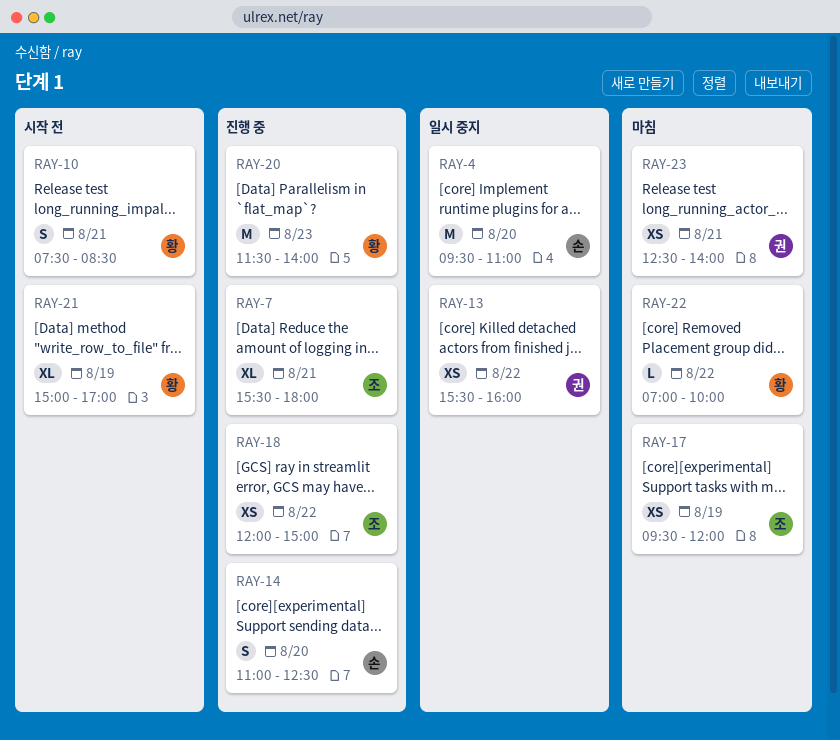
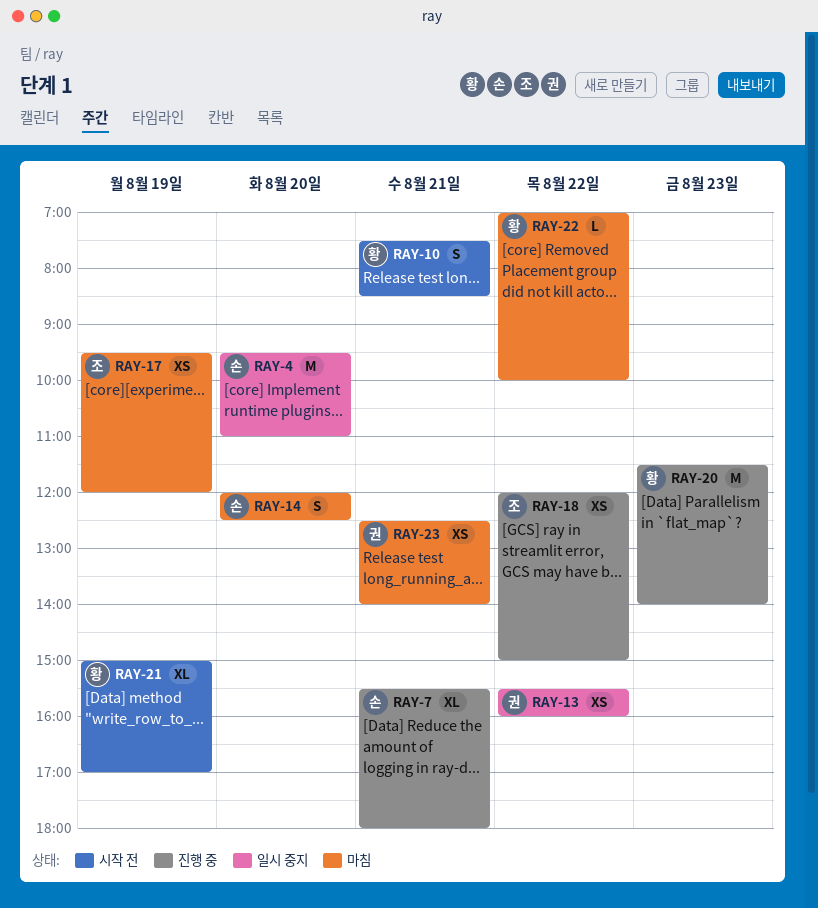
RAY-7, owner: 조 -> 손
RAY-14, status: 진행 중 -> 마침
RAY-14, begins: 11:00 -> 12:00

